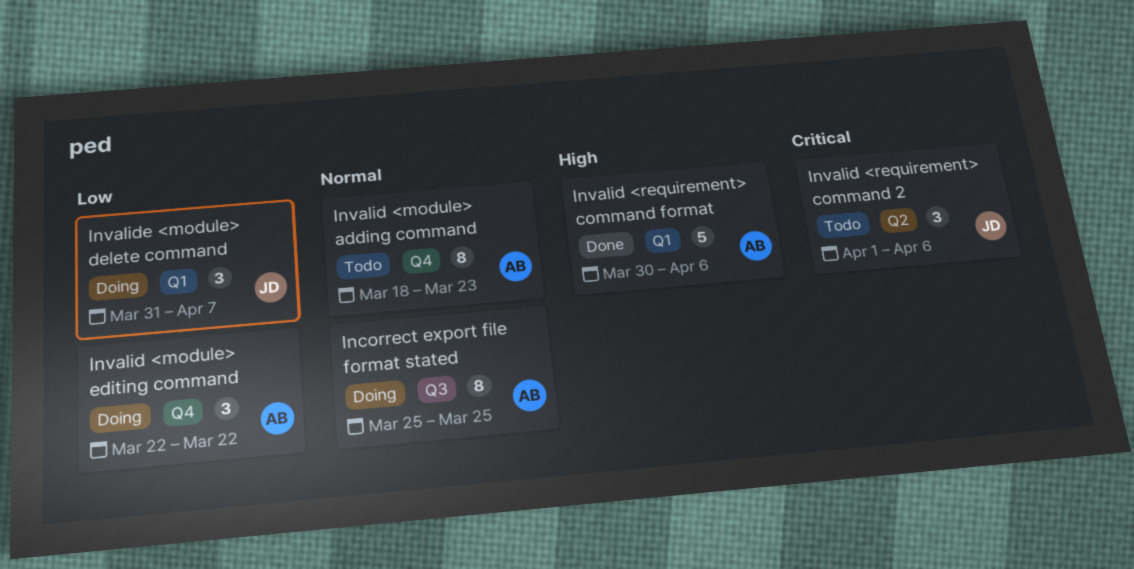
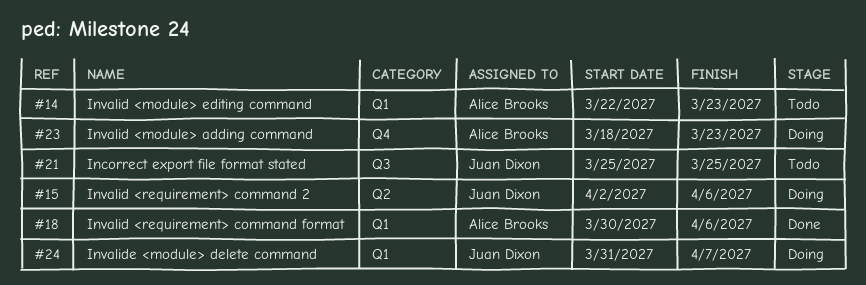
Incorrect export file format stated, status: Doing -> Todo
Incorrect export file format stated, owner: Alice Brooks -> Juan Dixon
Invalid <module> adding command, status: Todo -> Doing
Invalid <module> editing command, status: Doing -> Todo
Invalid <module> editing command, label: Q4 -> Q1
Invalid <module> editing command, due: Mar 22 -> Mar 23
Invalid <requirement> command 2, status: Todo -> Doing
Invalid <requirement> command 2, start: Apr 1 -> Apr 2

